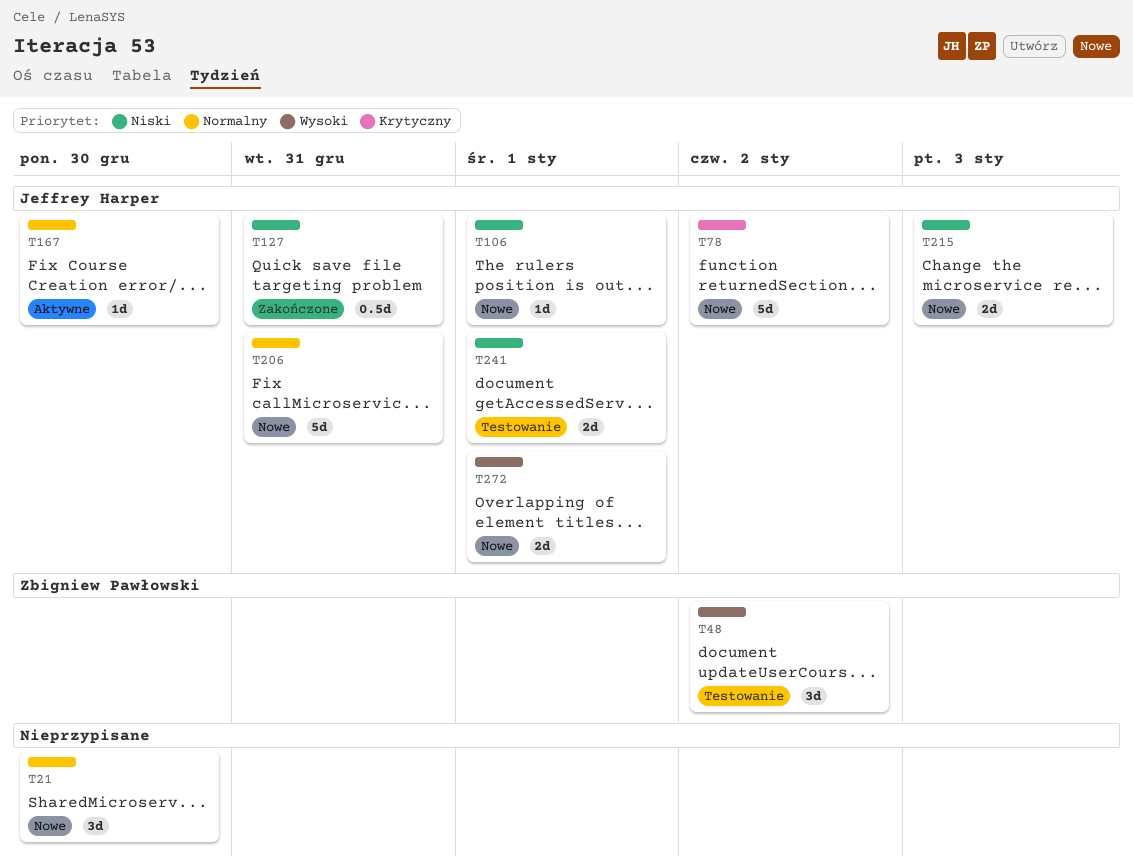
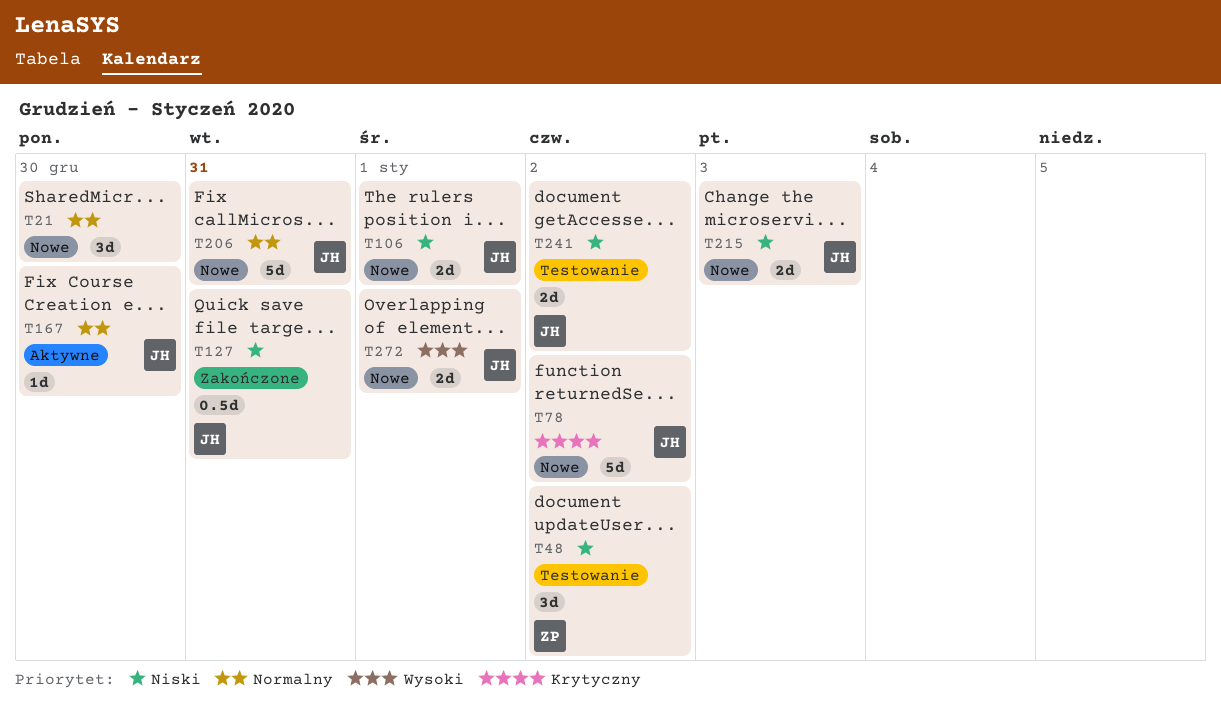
T48, priority: Wysoki -> Niski
T106, estimate: 1d -> 2d
T241, due: Jan 1 -> Jan 2

